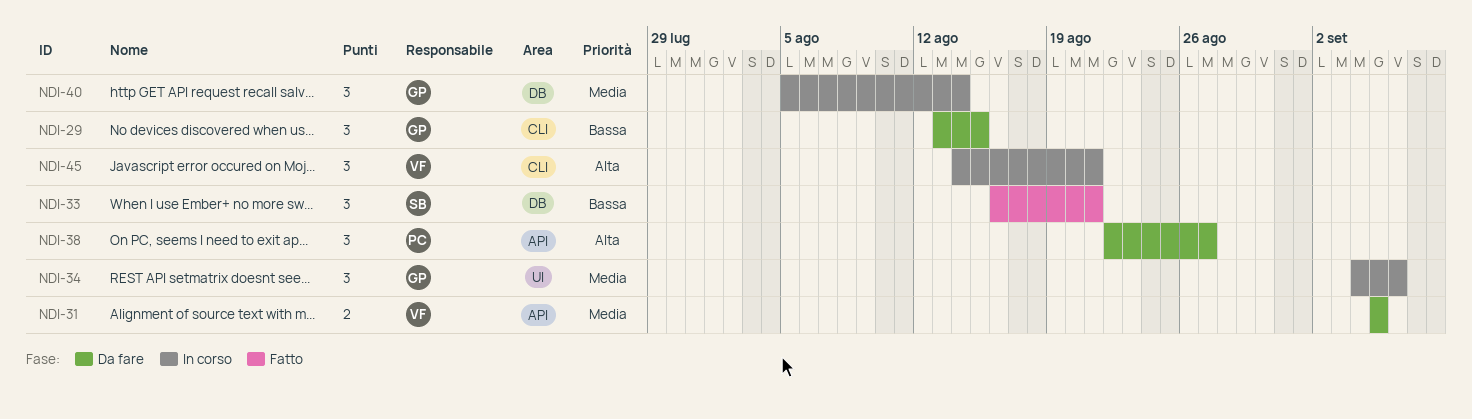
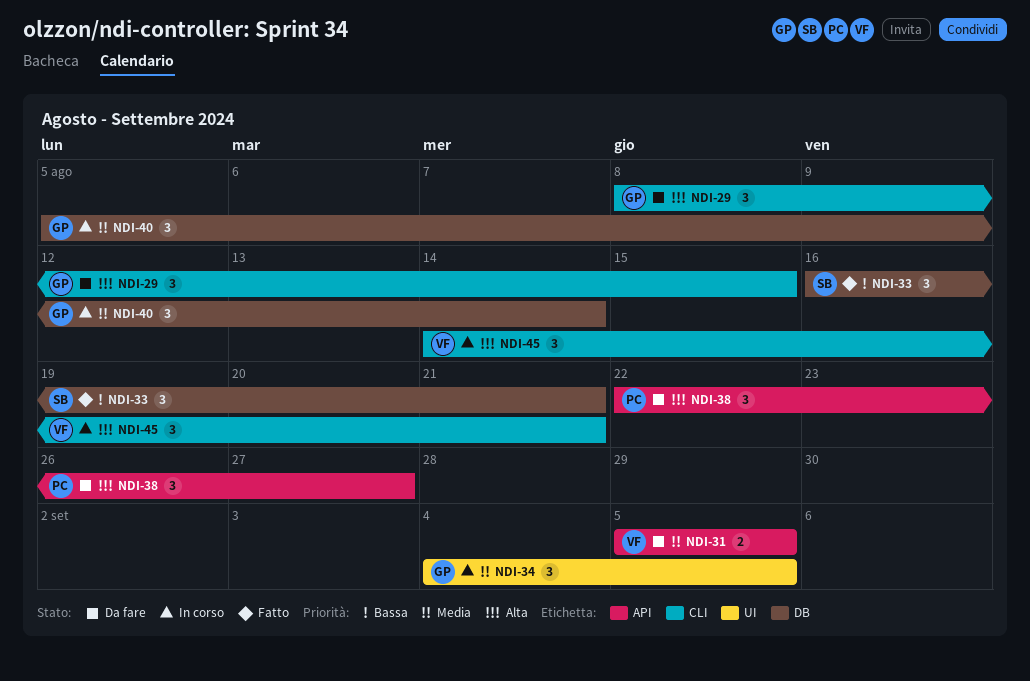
NDI-29, priority: Bassa -> Alta
NDI-29, start: Aug 13 -> Aug 8
NDI-34, due: Sep 6 -> Sep 5

